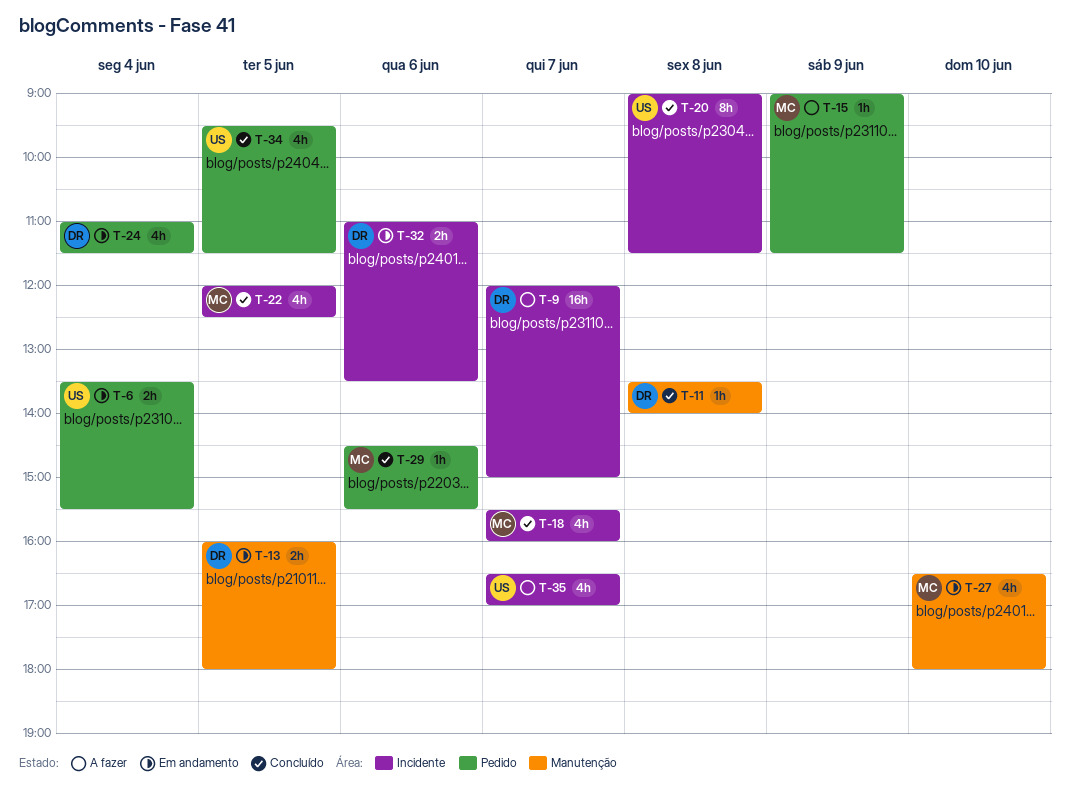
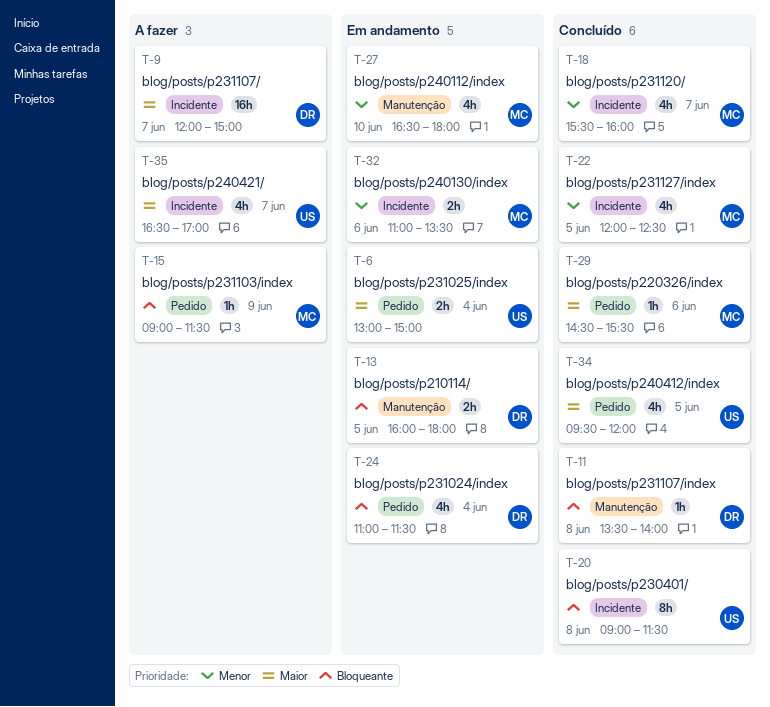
T-6, begins: 13:30 -> 13:00
T-6, ends: 15:30 -> 15:00
T-32, owner: DR -> MC
T-34, ends: 11:30 -> 12:00

